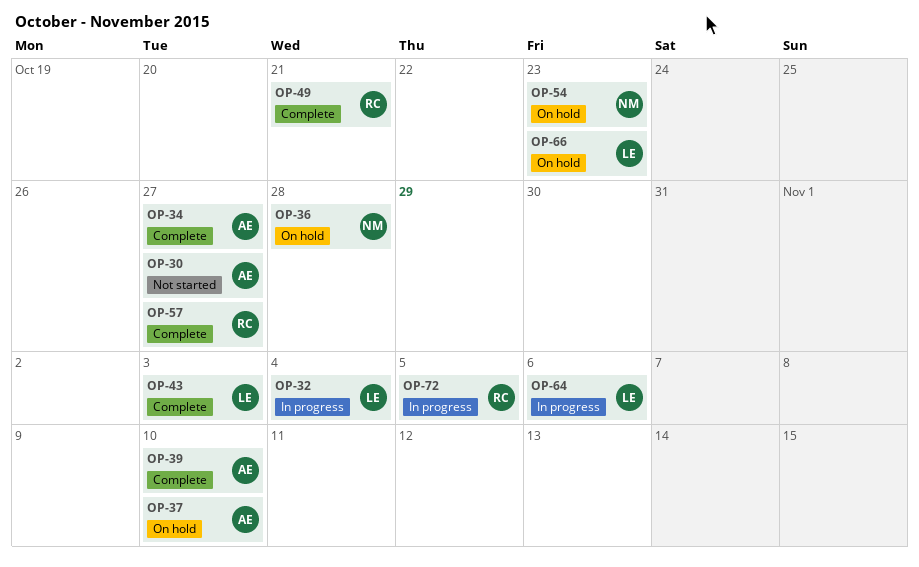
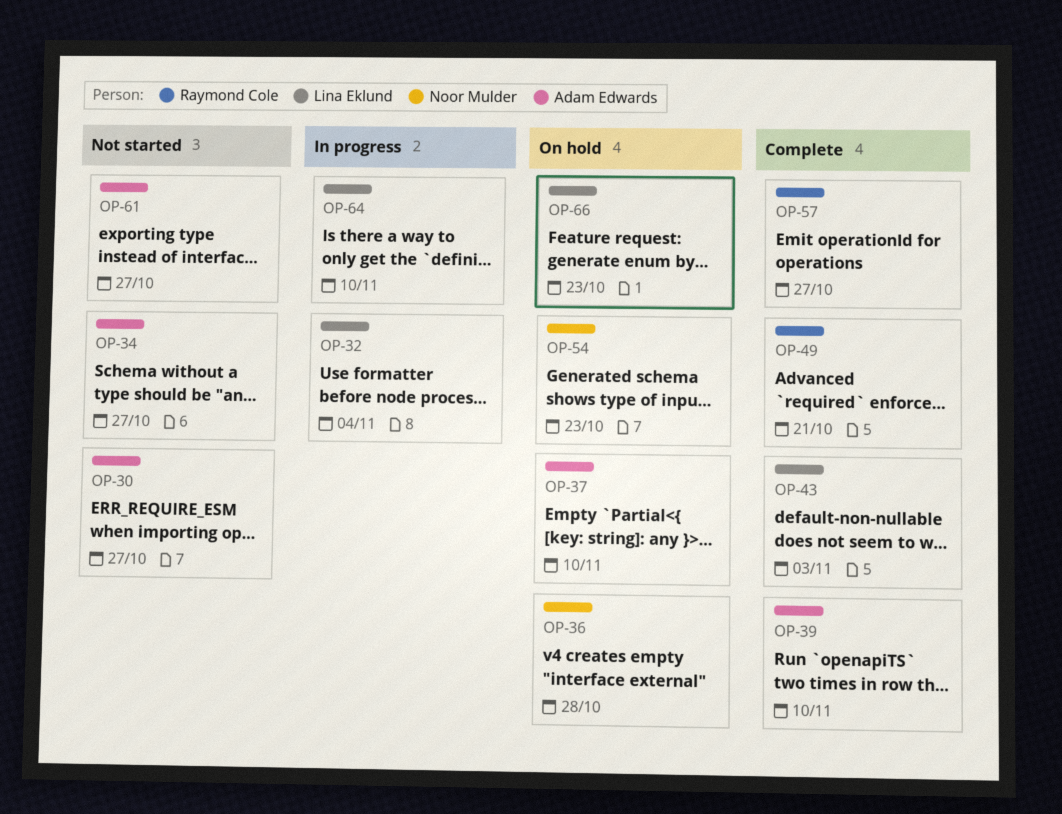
OP-34, status: Complete -> Not started
OP-61: none -> present
OP-64, due: Nov 6 -> Nov 10
OP-72: present -> none

